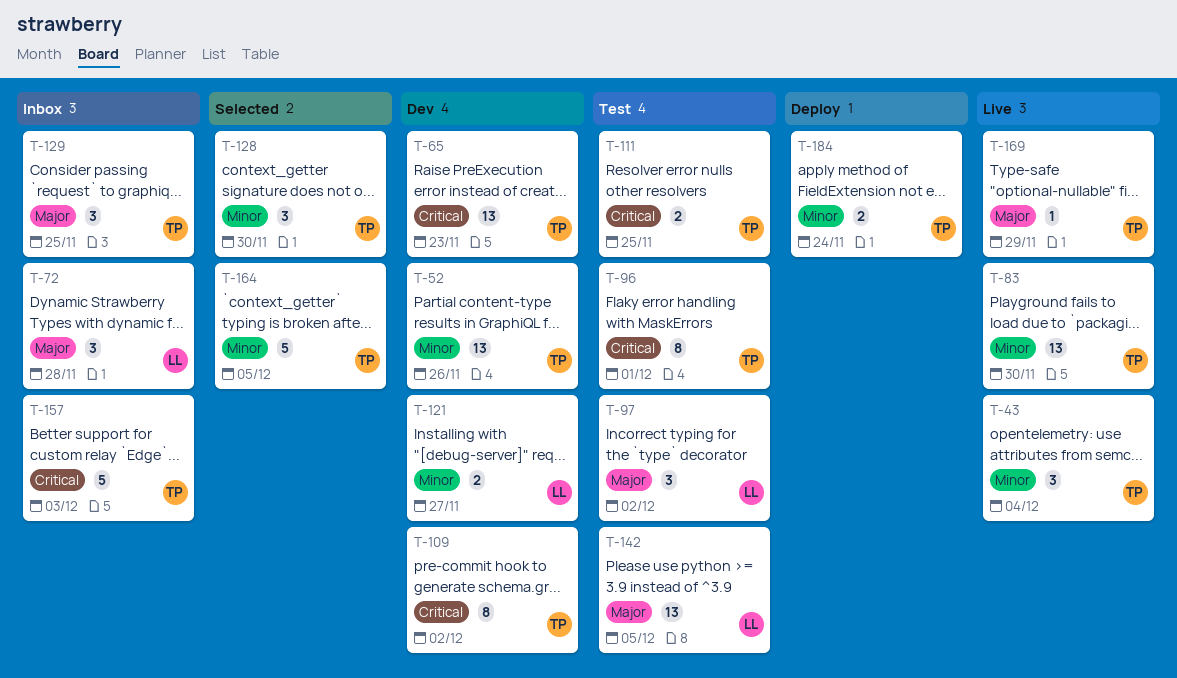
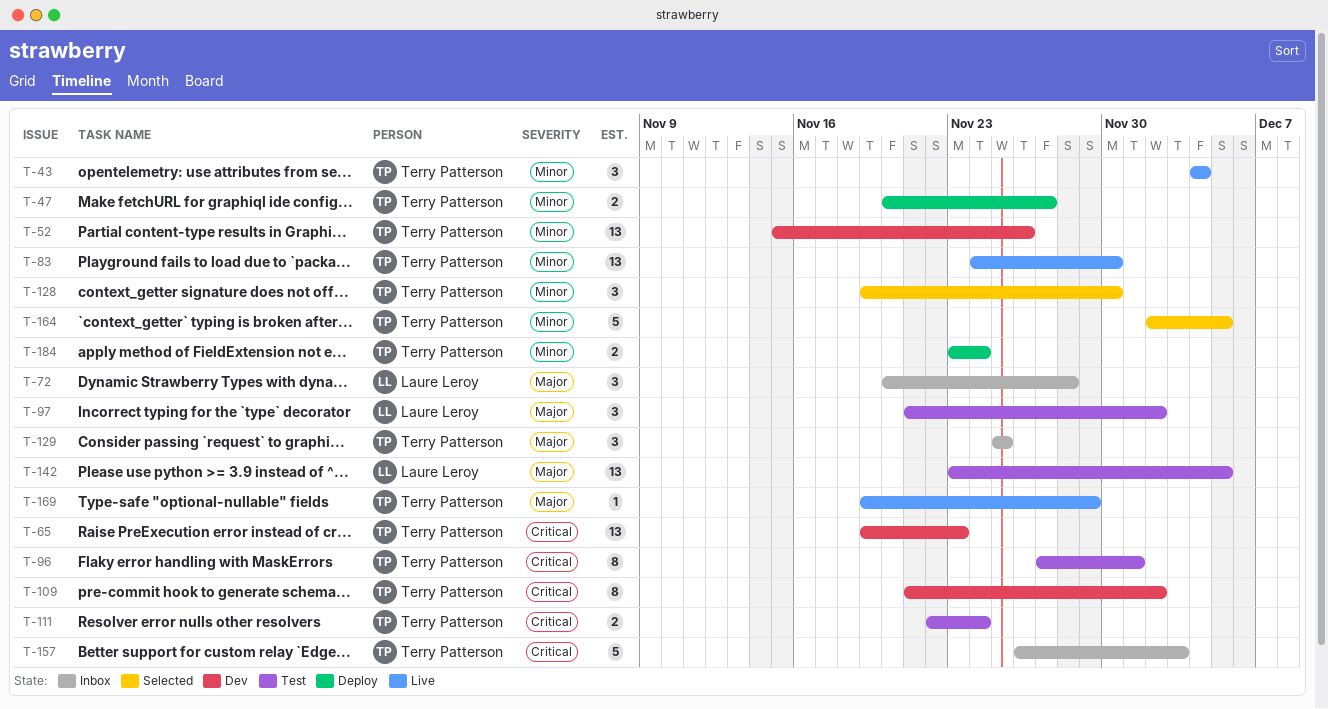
T-47: none -> present
T-111, due: Nov 25 -> Nov 24
T-121: present -> none

